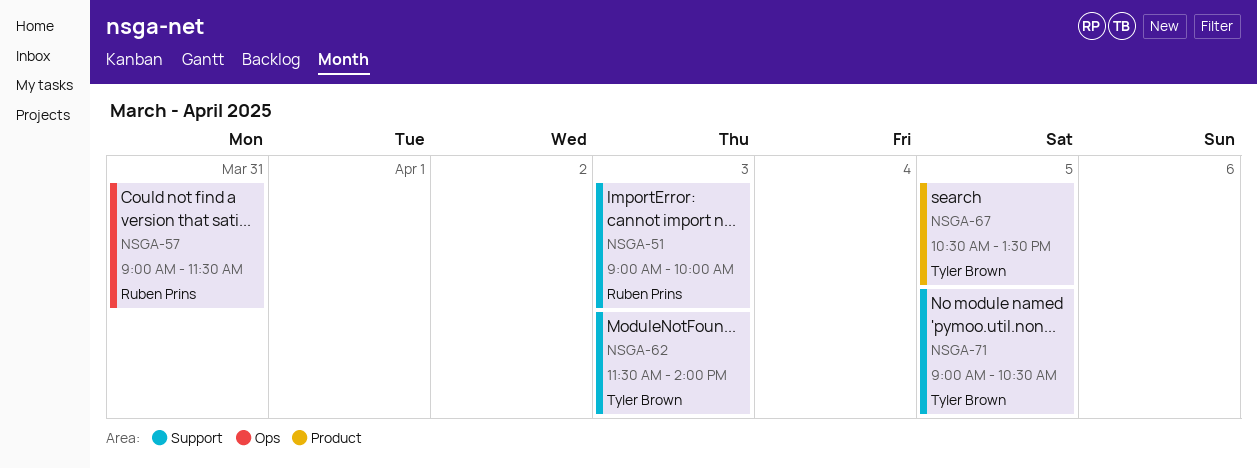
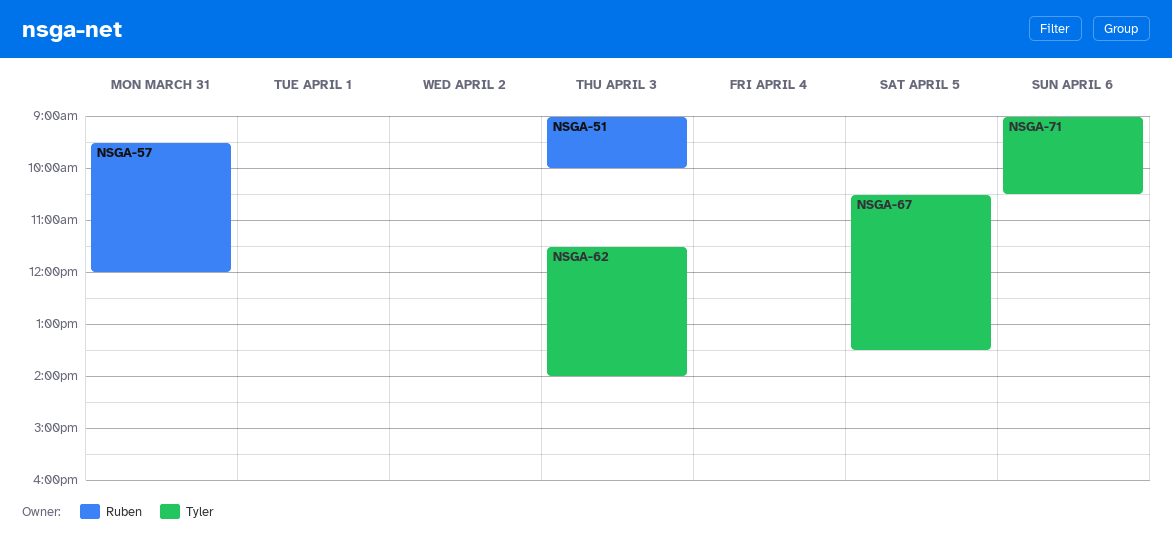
NSGA-57, begins: 09:00 -> 09:30
NSGA-57, ends: 11:30 -> 12:00
NSGA-71, day: Apr 5 -> Apr 6

